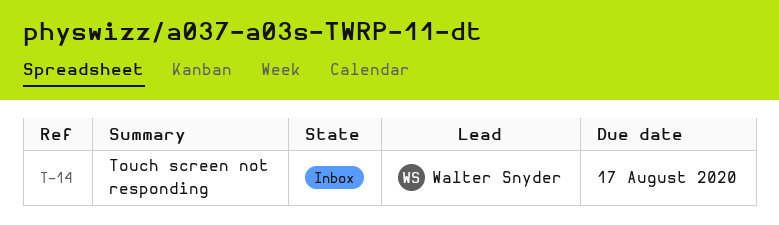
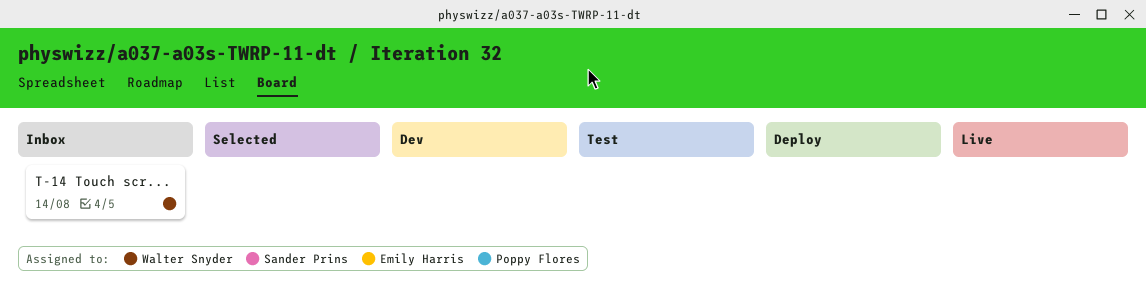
T-14, due: Aug 17 -> Aug 14

